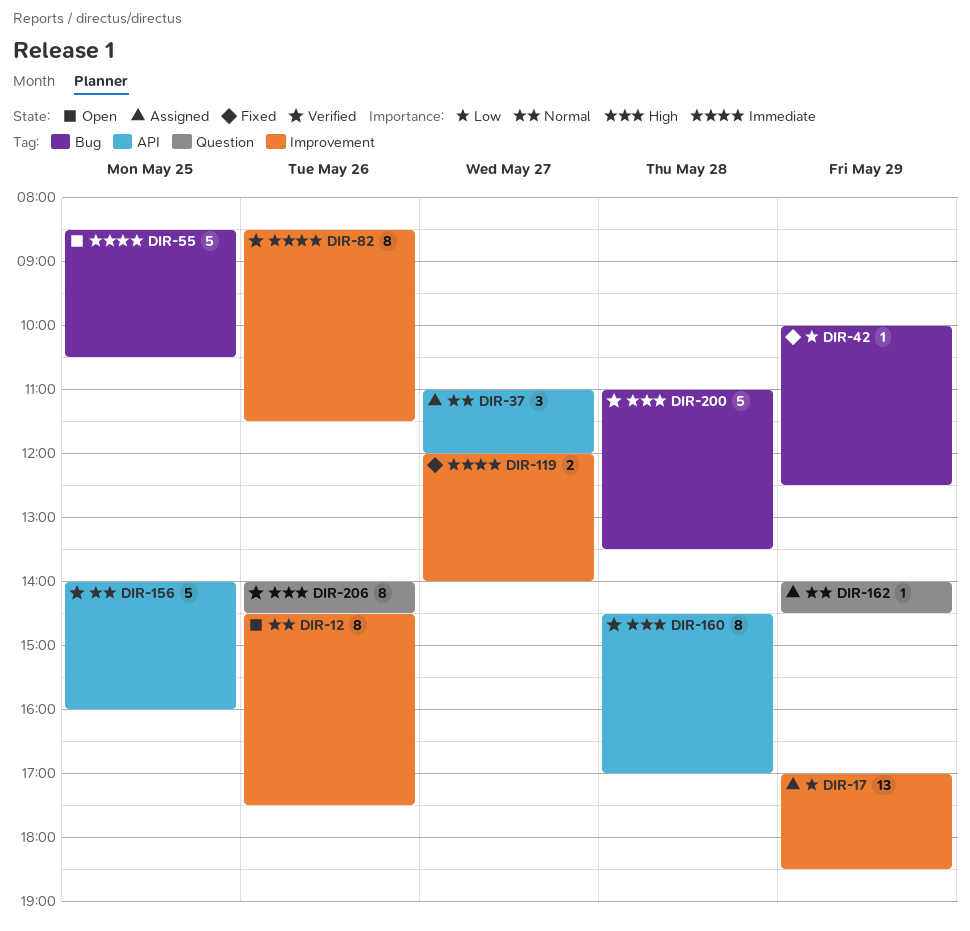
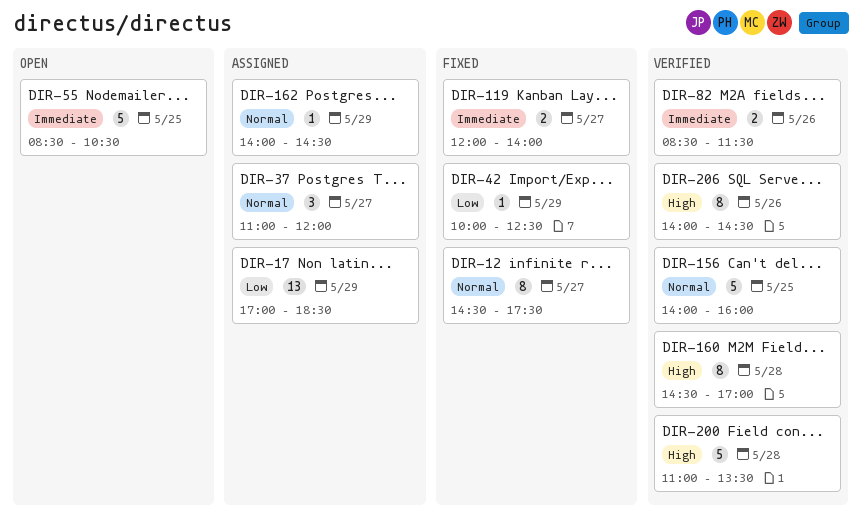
DIR-12, status: Open -> Fixed
DIR-12, day: May 26 -> May 27
DIR-82, estimate: 8 -> 2

